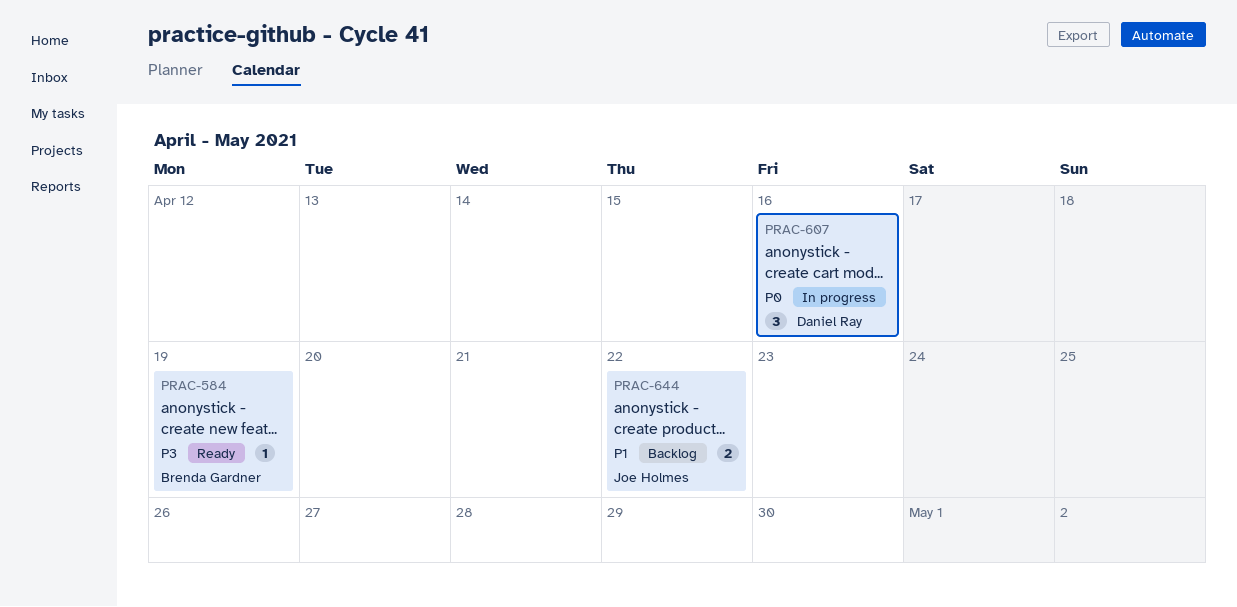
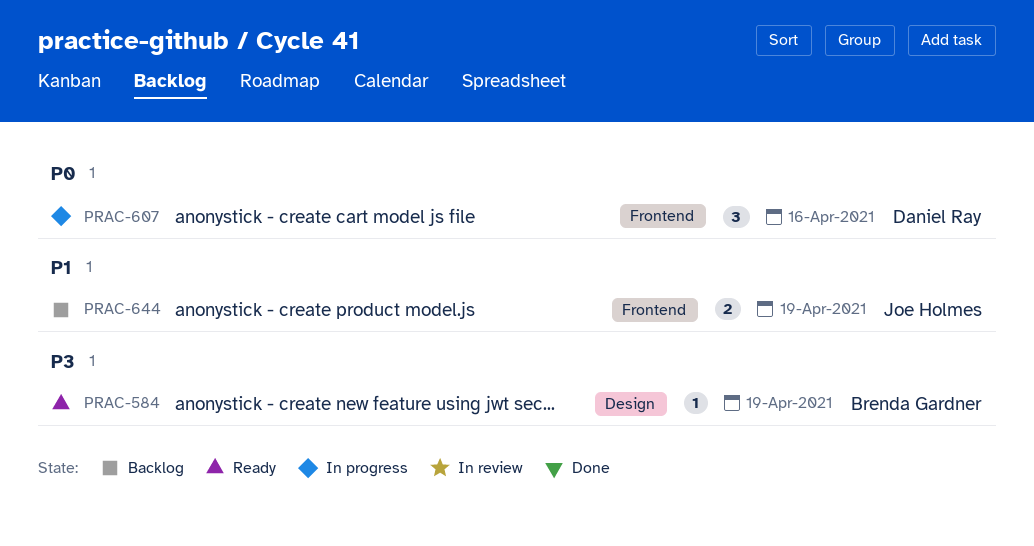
PRAC-644, due: Apr 22 -> Apr 19

